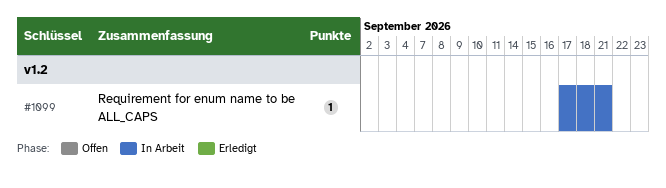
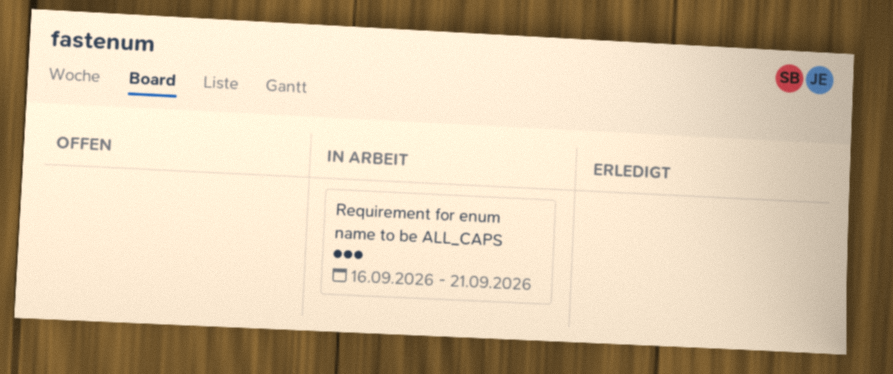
Requirement for enum name to be ALL_CAPS, estimate: 1 -> 3
Requirement for enum name to be ALL_CAPS, start: Sep 17 -> Sep 16

